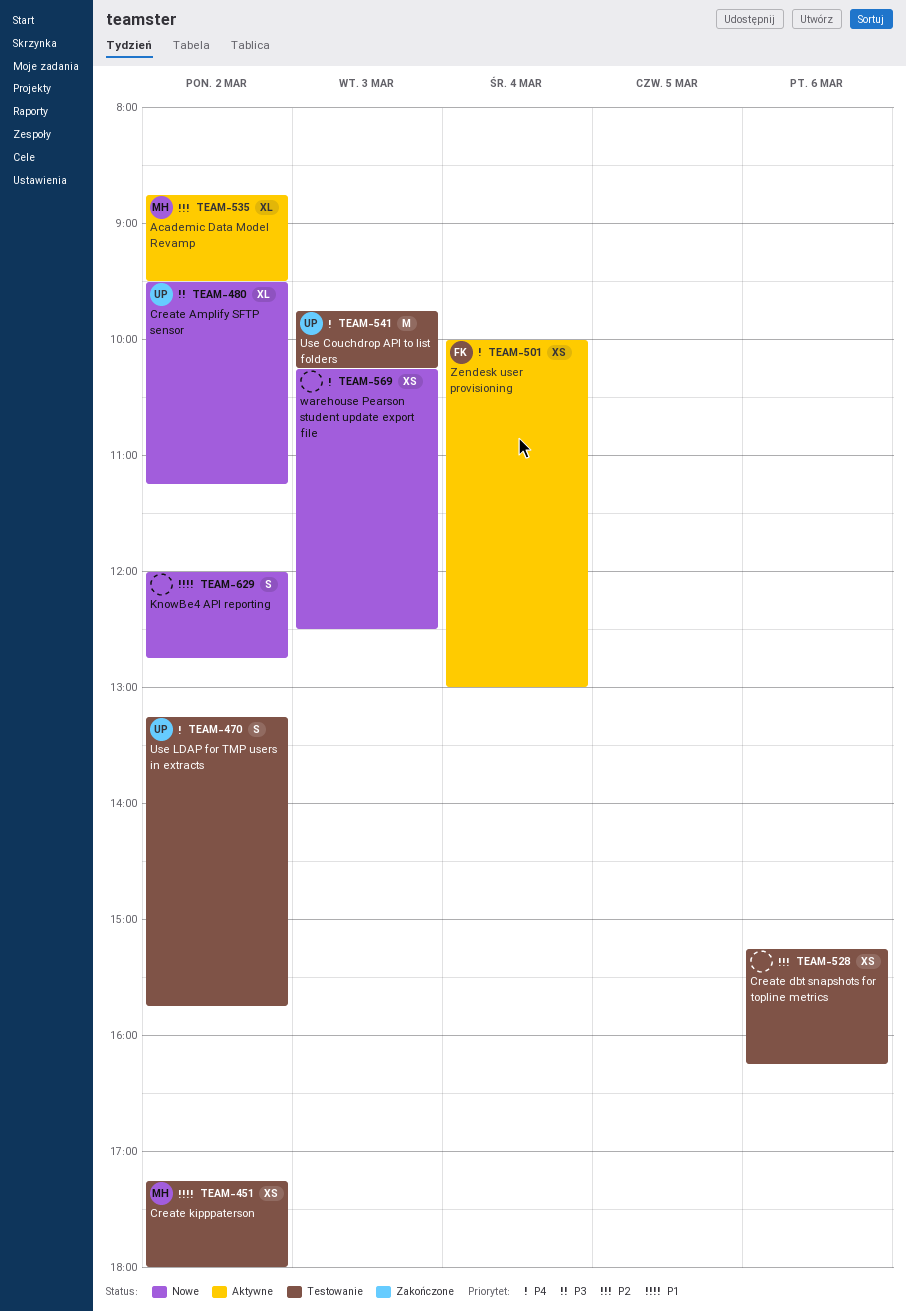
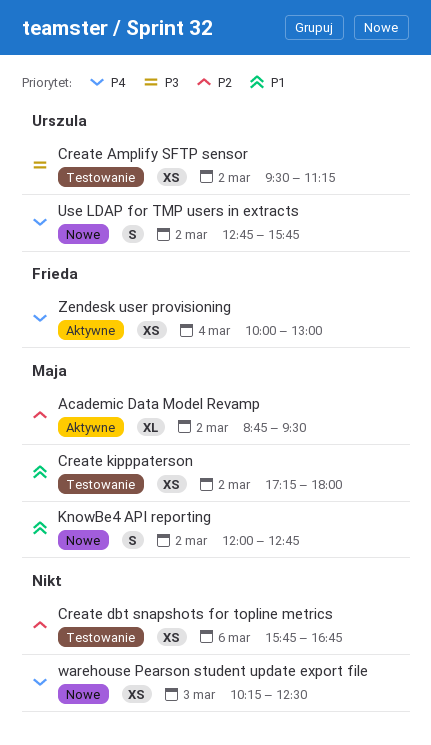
Create Amplify SFTP sensor, status: Nowe -> Testowanie
Create Amplify SFTP sensor, estimate: XL -> XS
Create dbt snapshots for topline metrics, begins: 15:15 -> 15:45
Create dbt snapshots for topline metrics, ends: 16:15 -> 16:45
KnowBe4 API reporting, owner: none -> Maja
Use Couchdrop API to list folders: present -> none
Use LDAP for TMP users in extracts, status: Testowanie -> Nowe
Use LDAP for TMP users in extracts, begins: 13:15 -> 12:45

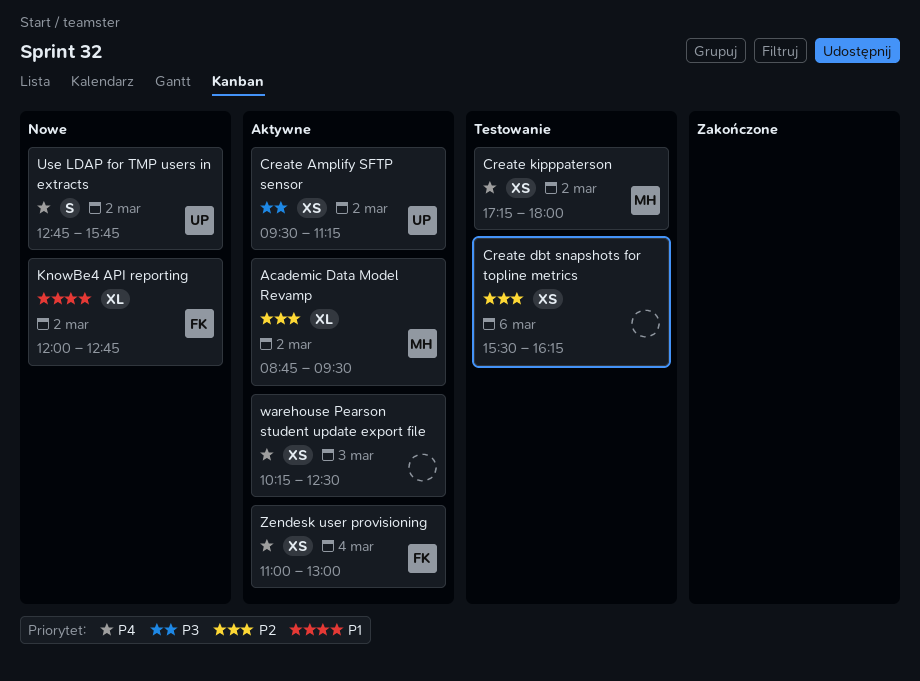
Create Amplify SFTP sensor, status: Testowanie -> Aktywne
Create dbt snapshots for topline metrics, begins: 15:45 -> 15:30
Create dbt snapshots for topline metrics, ends: 16:45 -> 16:15
Create kipppaterson, priority: P1 -> P4
KnowBe4 API reporting, owner: Maja -> Frieda
KnowBe4 API reporting, estimate: S -> XL
warehouse Pearson student update export file, status: Nowe -> Aktywne
Zendesk user provisioning, begins: 10:00 -> 11:00

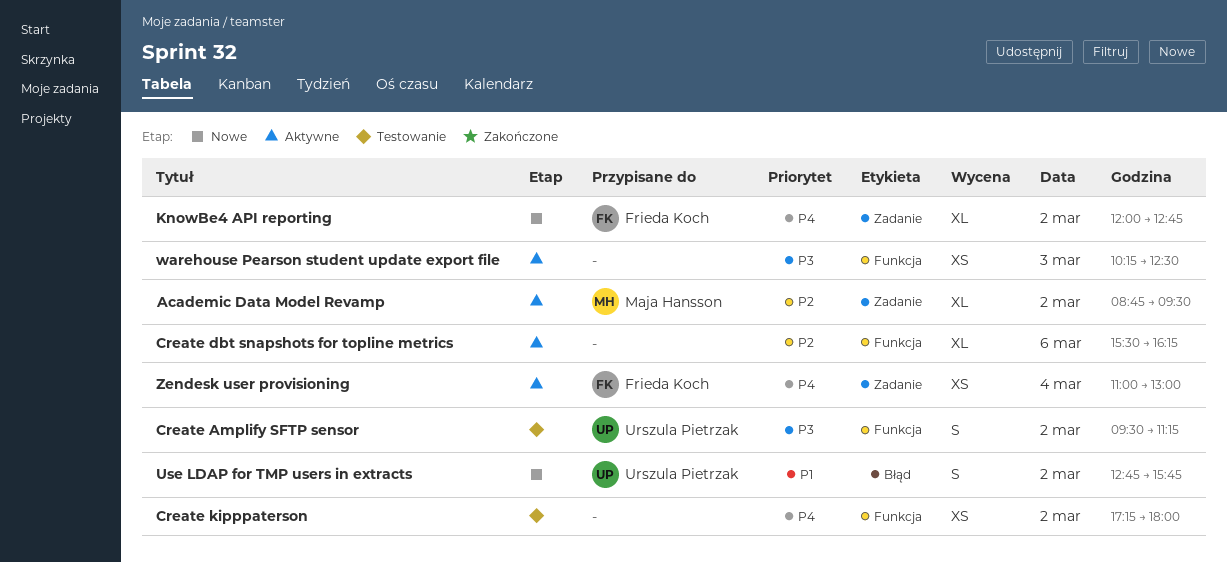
Create Amplify SFTP sensor, status: Aktywne -> Testowanie
Create Amplify SFTP sensor, estimate: XS -> S
Create dbt snapshots for topline metrics, status: Testowanie -> Aktywne
Create dbt snapshots for topline metrics, estimate: XS -> XL
Create kipppaterson, owner: Maja Hansson -> none
KnowBe4 API reporting, priority: P1 -> P4
Use LDAP for TMP users in extracts, priority: P4 -> P1
warehouse Pearson student update export file, priority: P4 -> P3

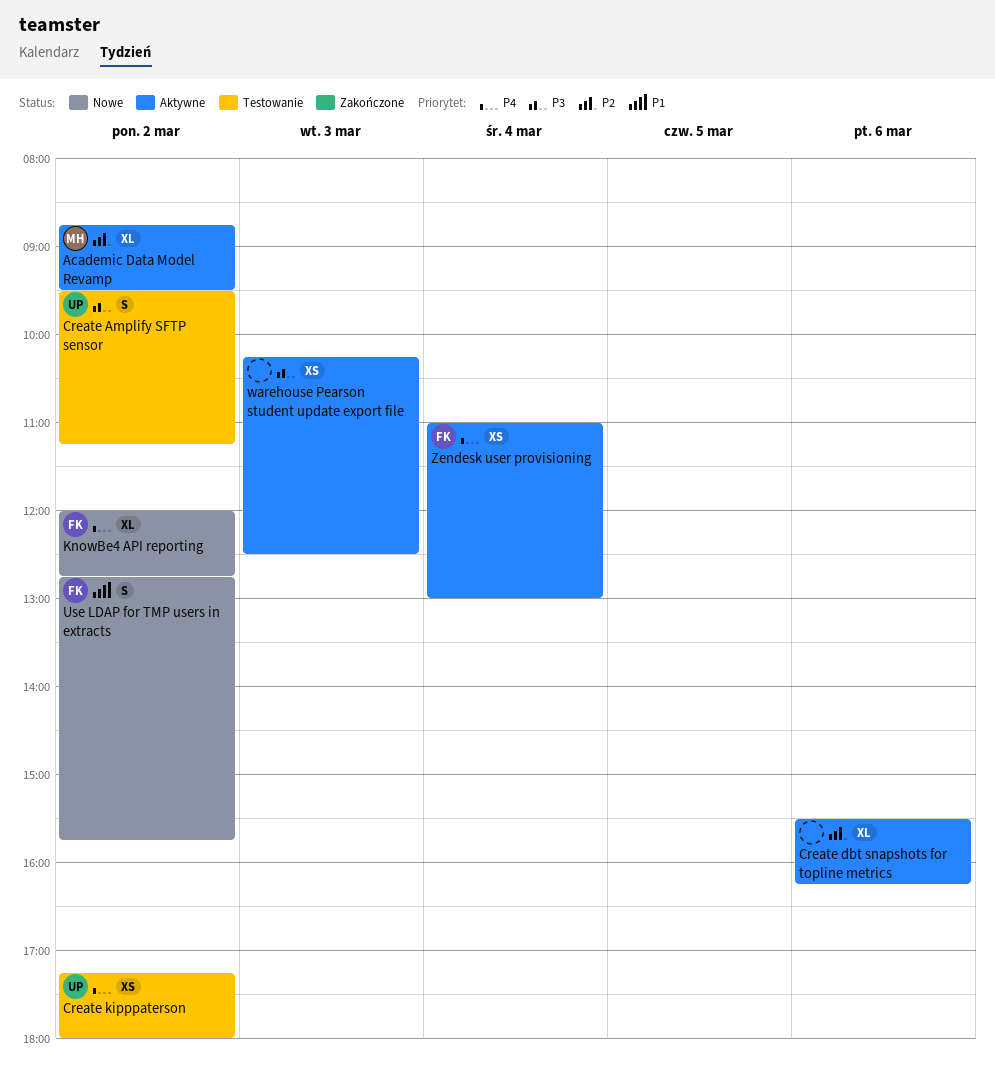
Create kipppaterson, owner: none -> Urszula Pietrzak
Use LDAP for TMP users in extracts, owner: Urszula Pietrzak -> Frieda Koch

